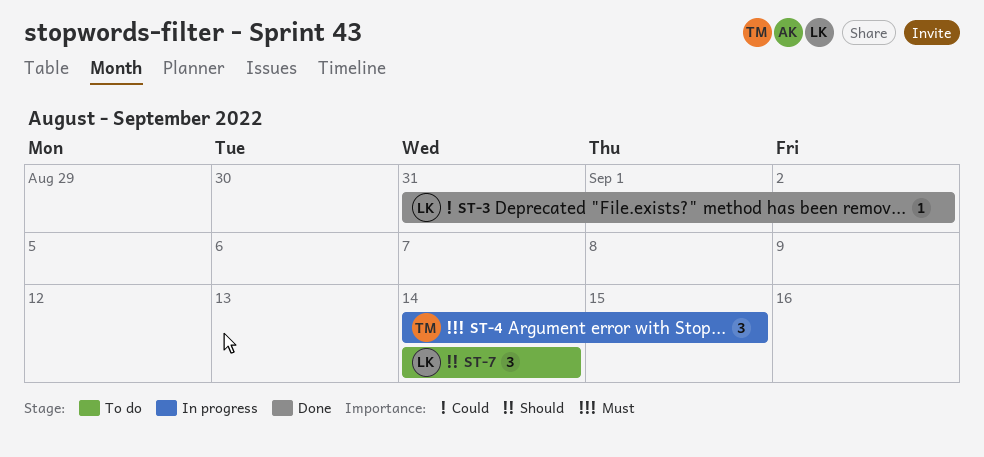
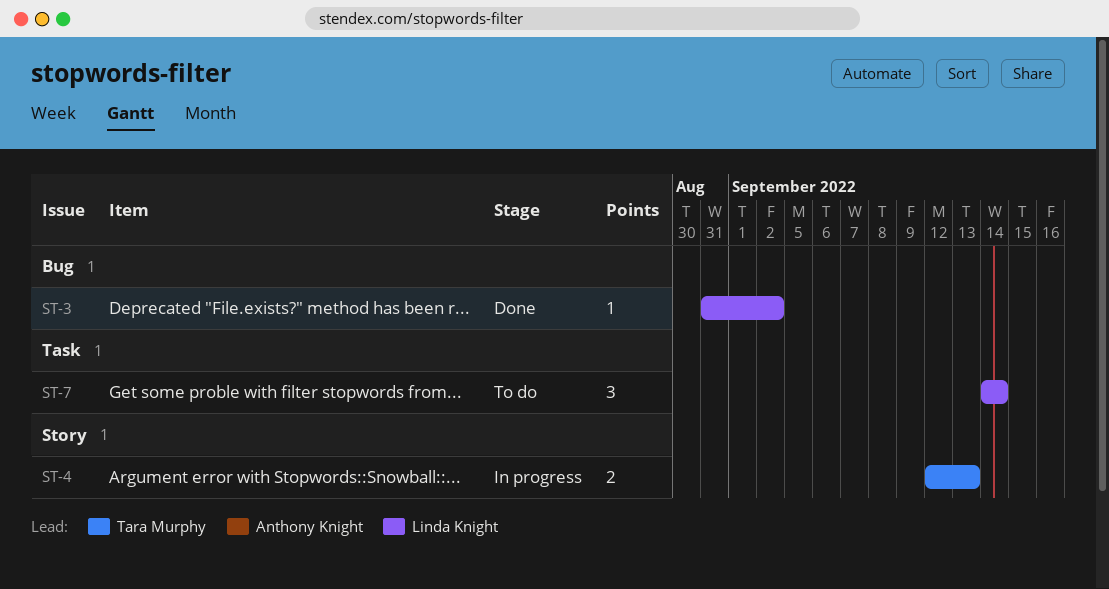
ST-4, estimate: 3 -> 2
ST-4, start: Sep 14 -> Sep 12
ST-4, due: Sep 15 -> Sep 13

